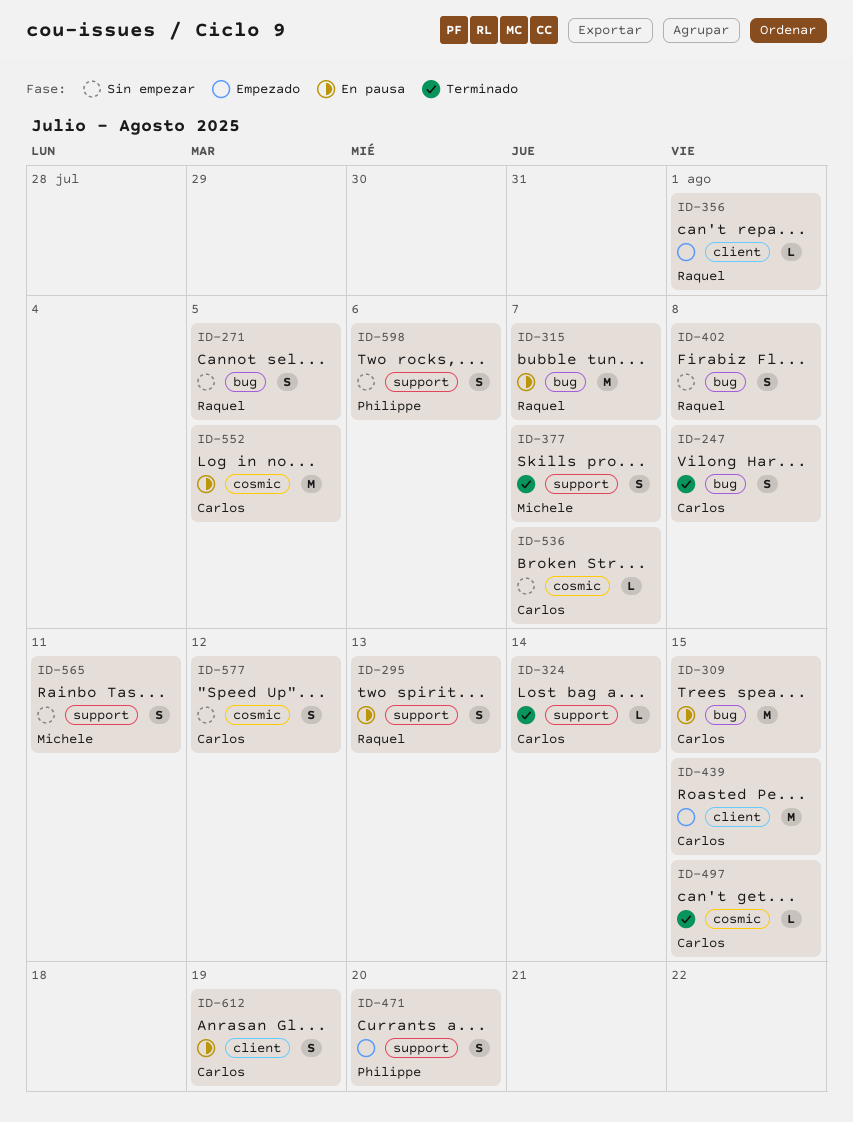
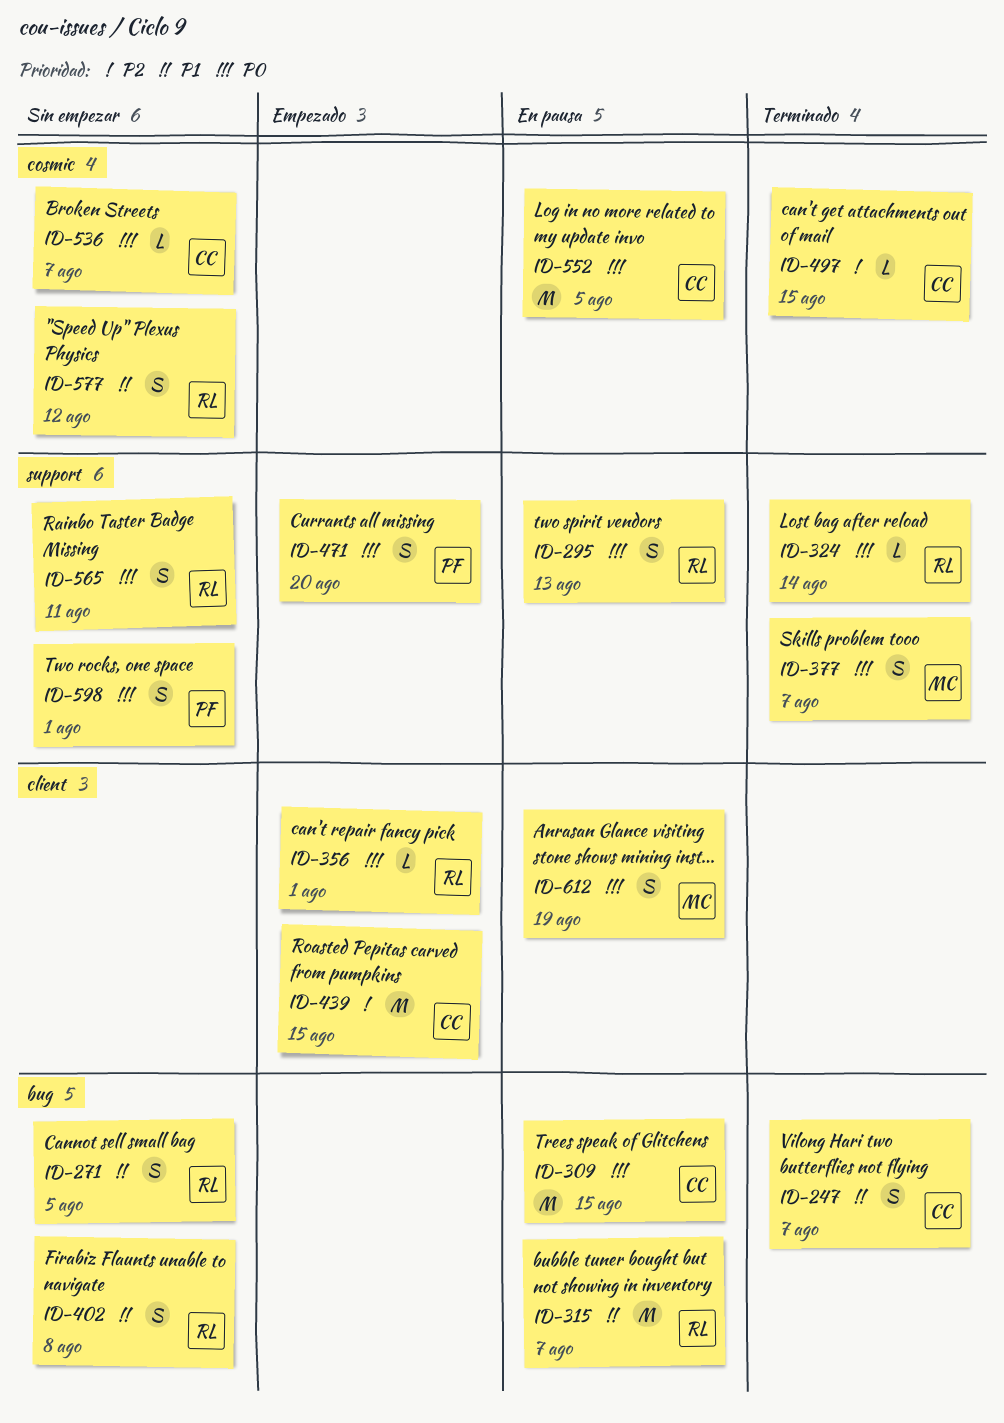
ID-247, due: Aug 8 -> Aug 7
ID-324, owner: Carlos -> Raquel
ID-565, owner: Michele -> Raquel
ID-577, owner: Carlos -> Raquel
ID-598, due: Aug 6 -> Aug 1
ID-612, owner: Carlos -> Michele

